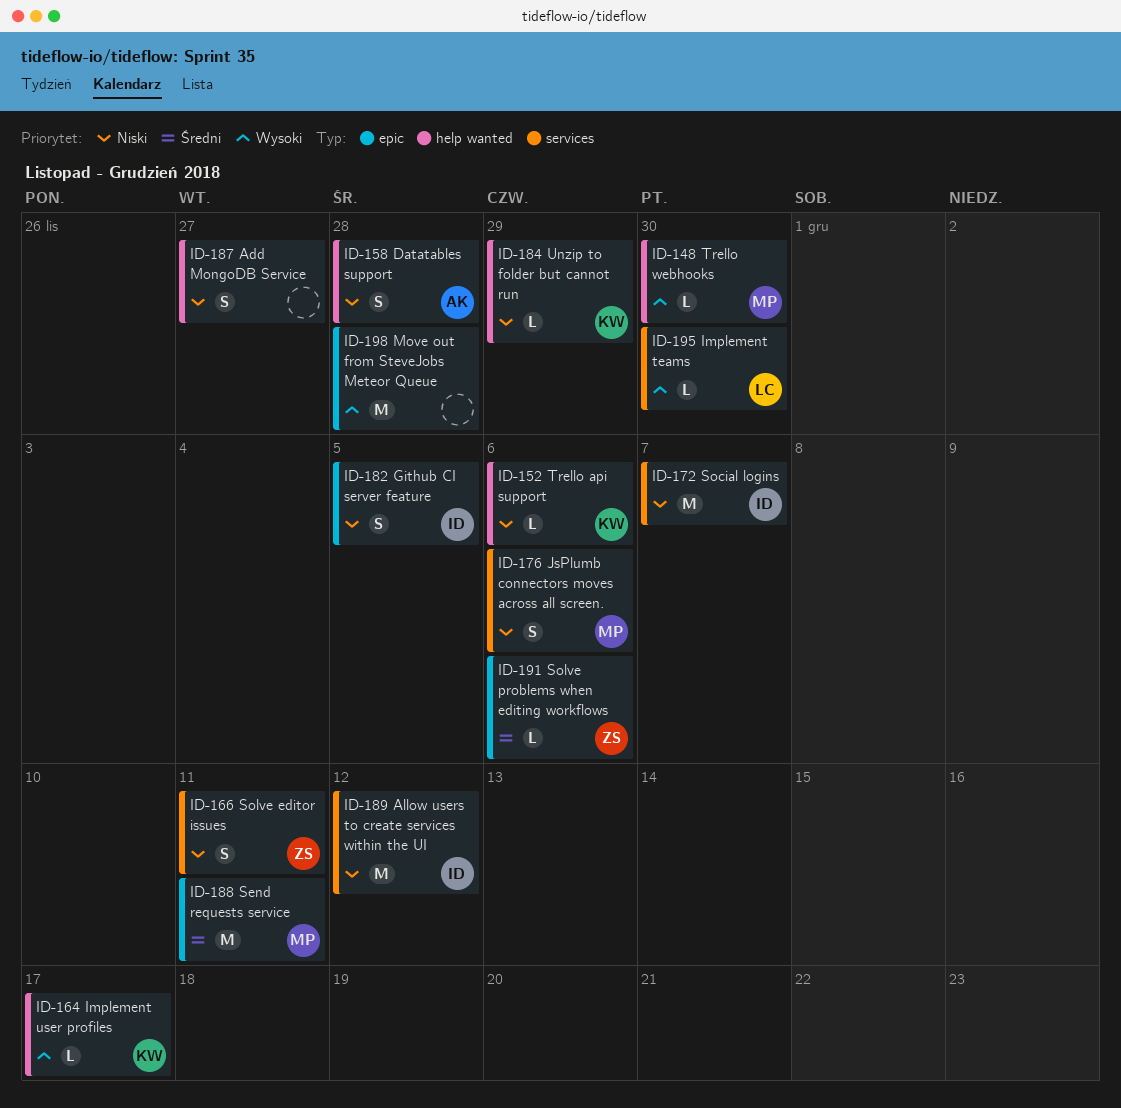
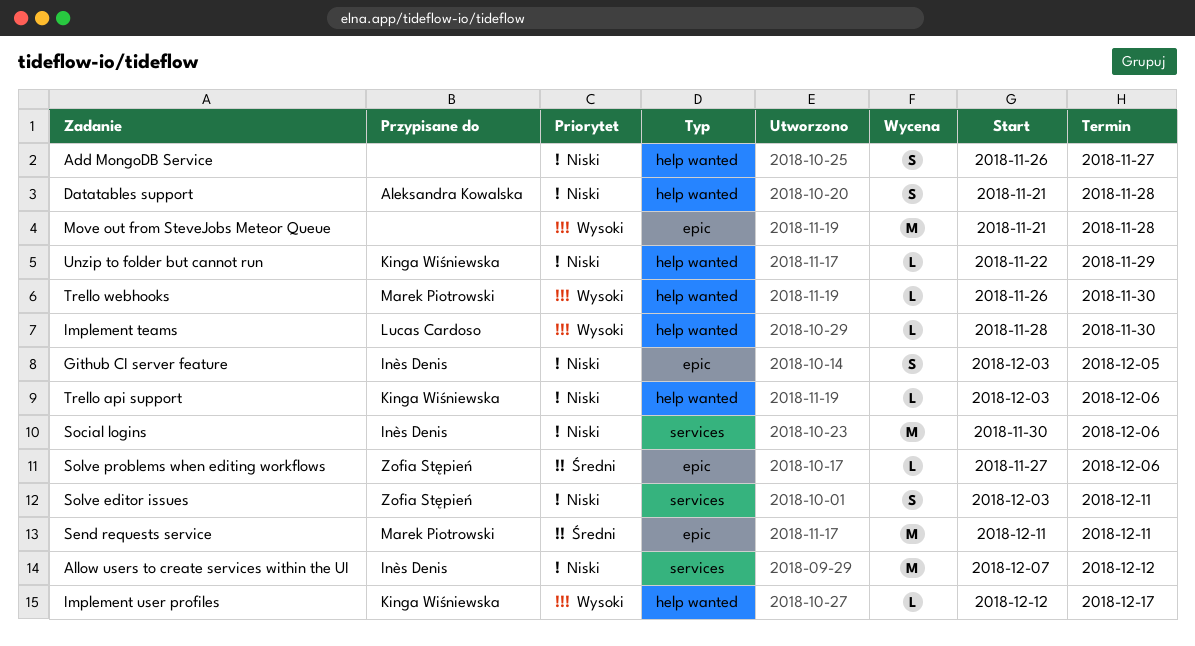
Implement teams, label: services -> help wanted
JsPlumb connectors moves across all screen.: present -> none
Social logins, due: Dec 7 -> Dec 6

